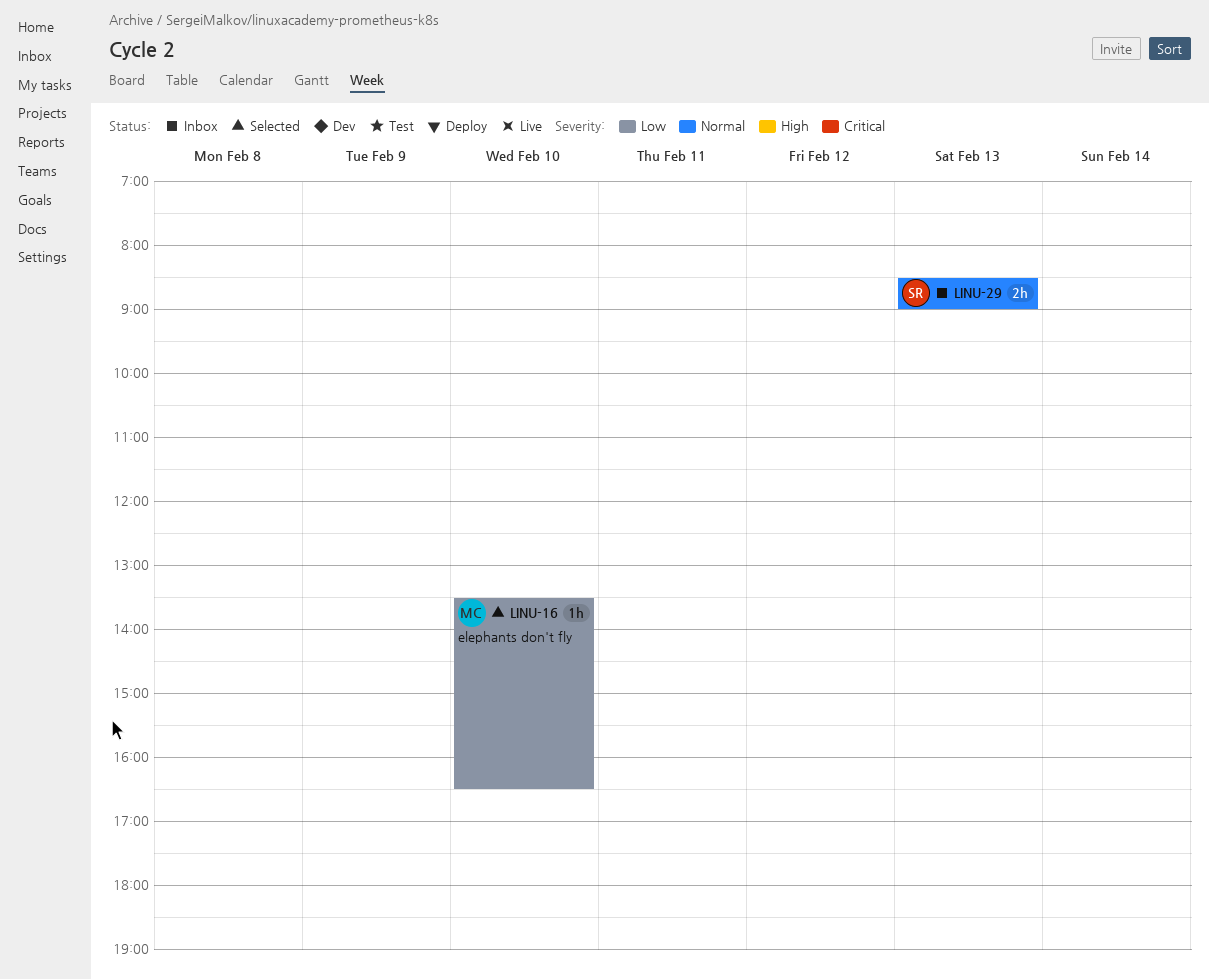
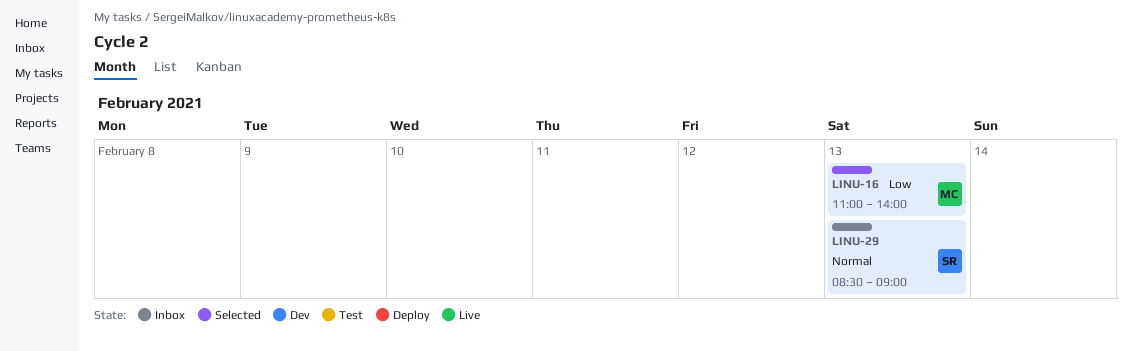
LINU-16, day: Feb 10 -> Feb 13
LINU-16, begins: 13:30 -> 11:00
LINU-16, ends: 16:30 -> 14:00

